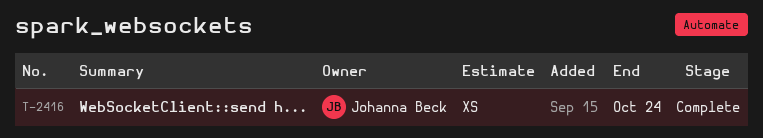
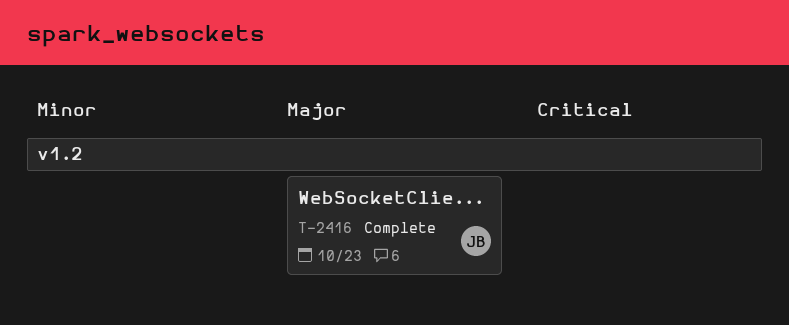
T-2416, due: Oct 24 -> Oct 23

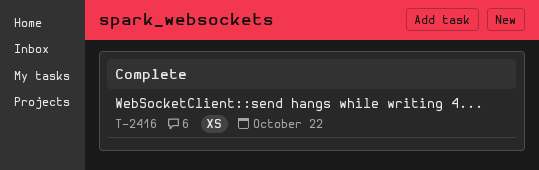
T-2416, due: Oct 23 -> Oct 22

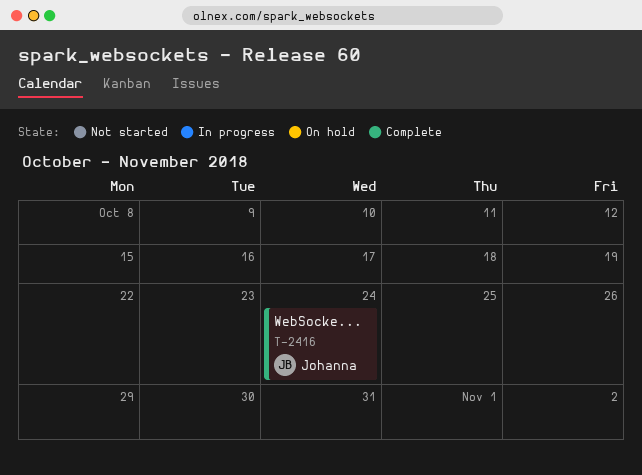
T-2416, due: Oct 22 -> Oct 24

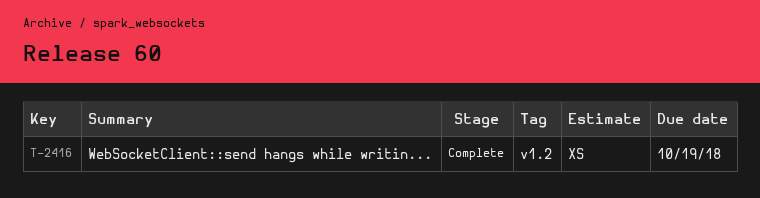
T-2416, due: Oct 24 -> Oct 19

